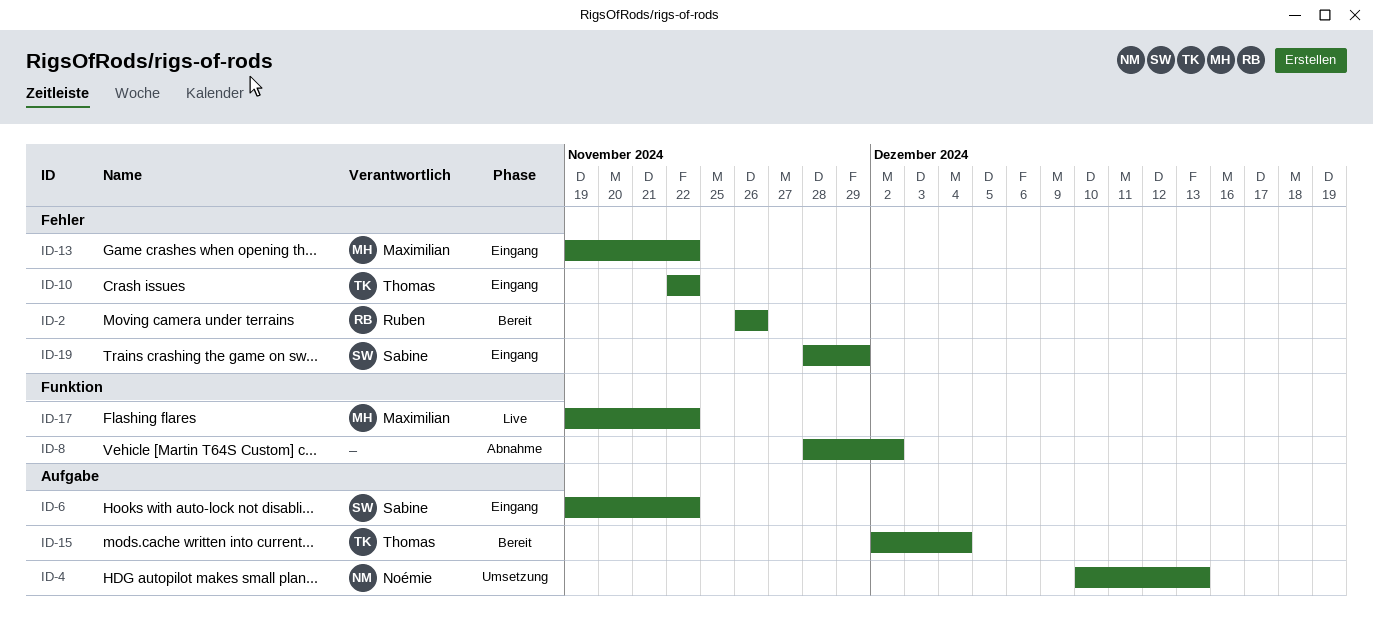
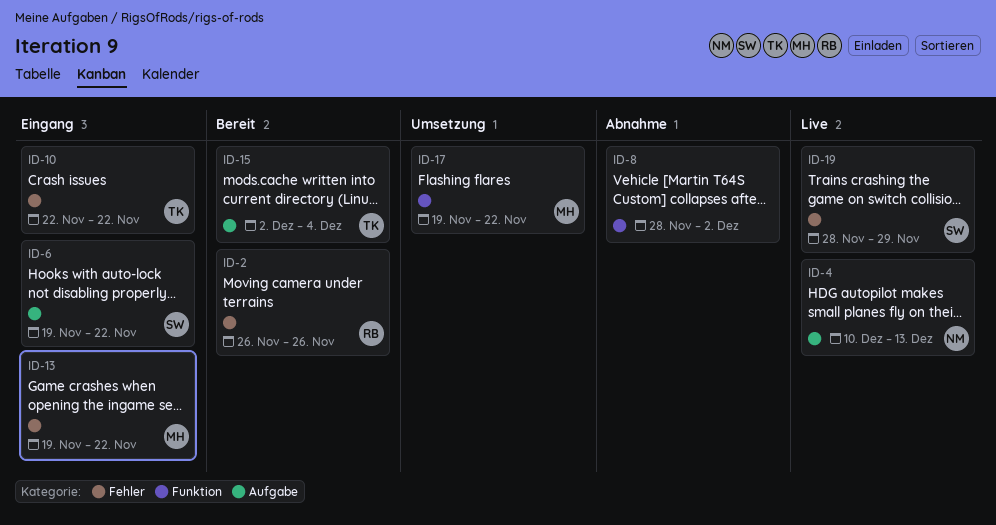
ID-4, status: Umsetzung -> Live
ID-17, status: Live -> Umsetzung
ID-19, status: Eingang -> Live

